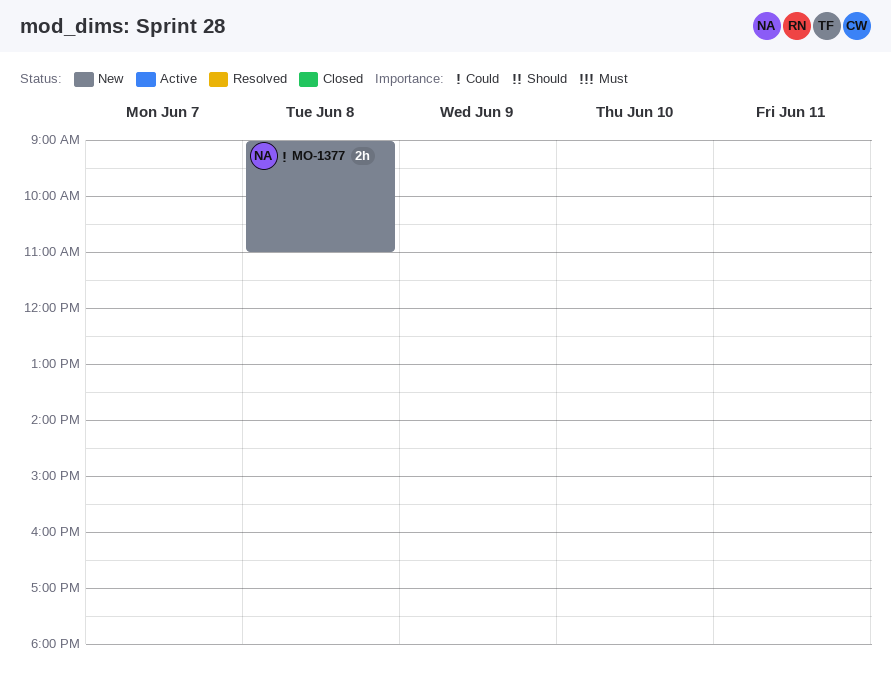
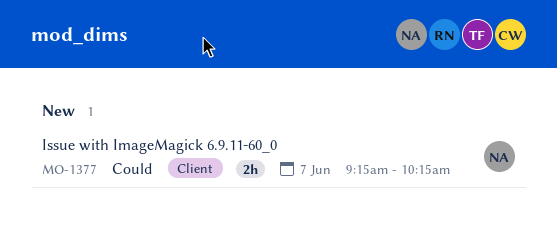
MO-1377, day: Jun 8 -> Jun 7
MO-1377, begins: 09:00 -> 09:15
MO-1377, ends: 11:00 -> 10:15

